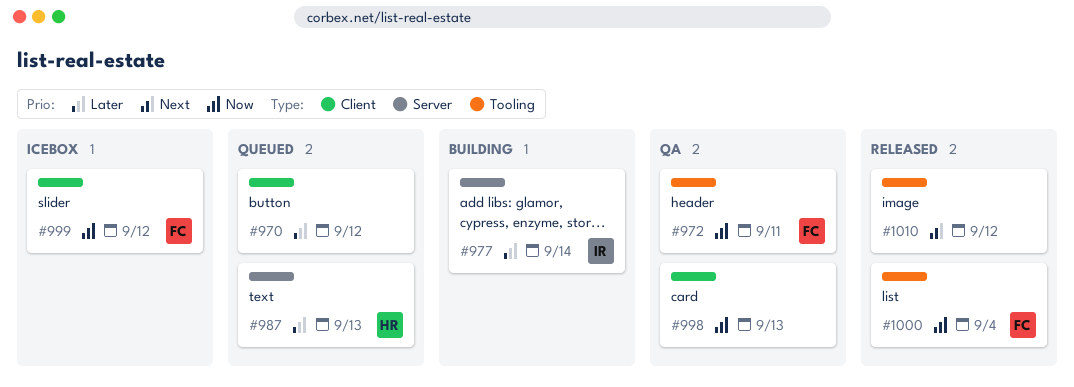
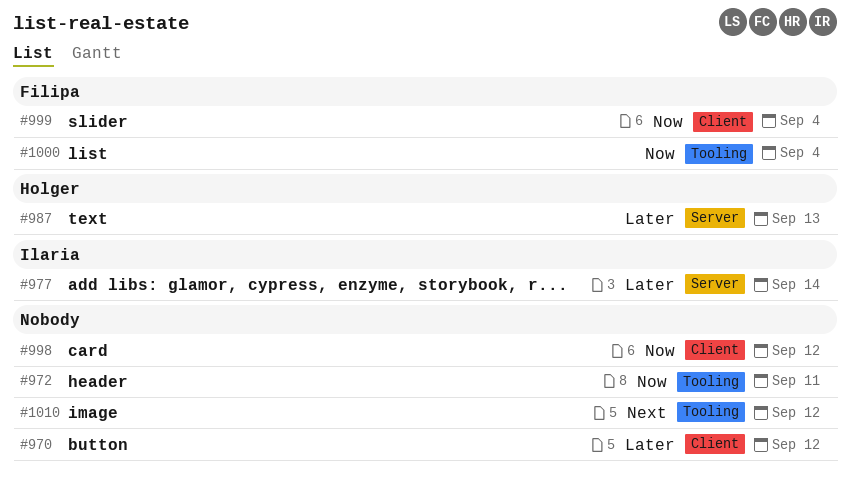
#972, owner: Filipa -> none
#998, due: Sep 13 -> Sep 12
#999, due: Sep 12 -> Sep 4

